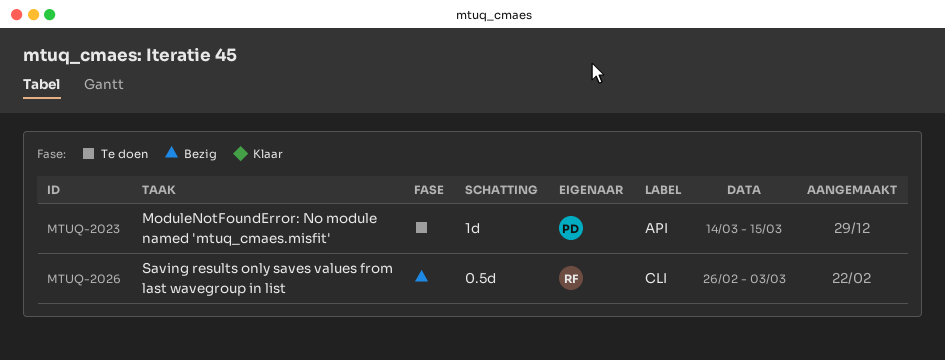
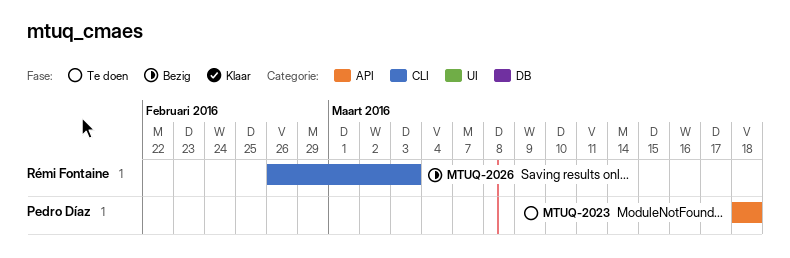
MTUQ-2023, start: Mar 14 -> Mar 18
MTUQ-2023, due: Mar 15 -> Mar 18

